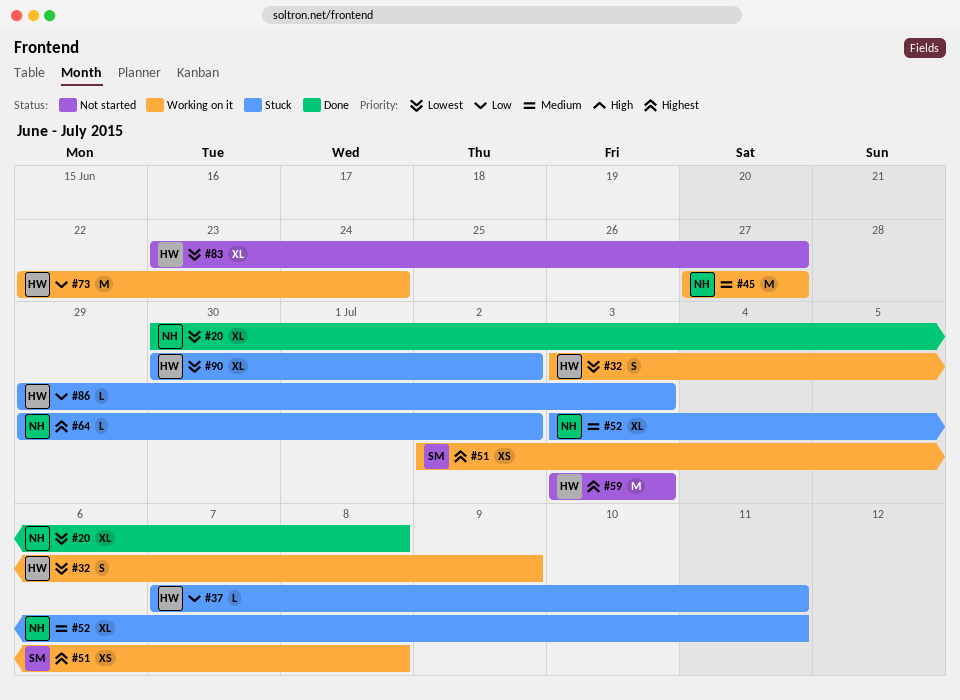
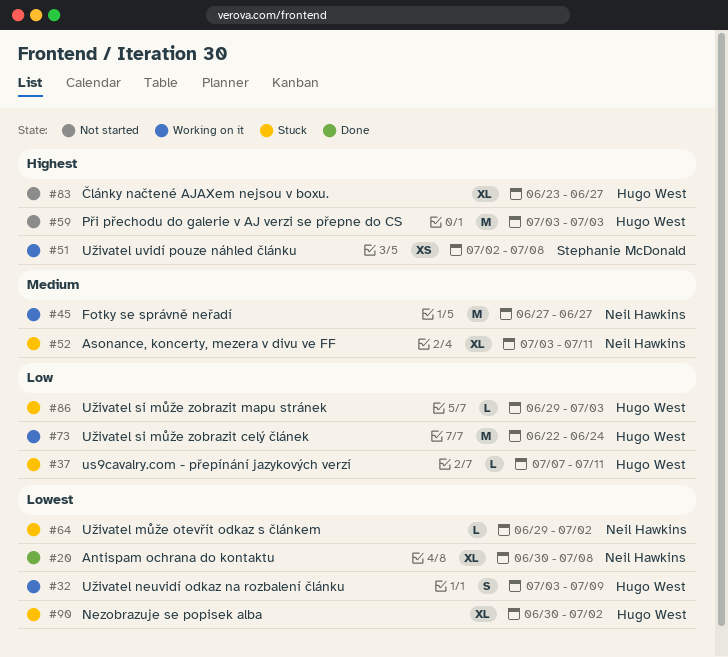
#64, priority: Highest -> Lowest
#83, priority: Lowest -> Highest

